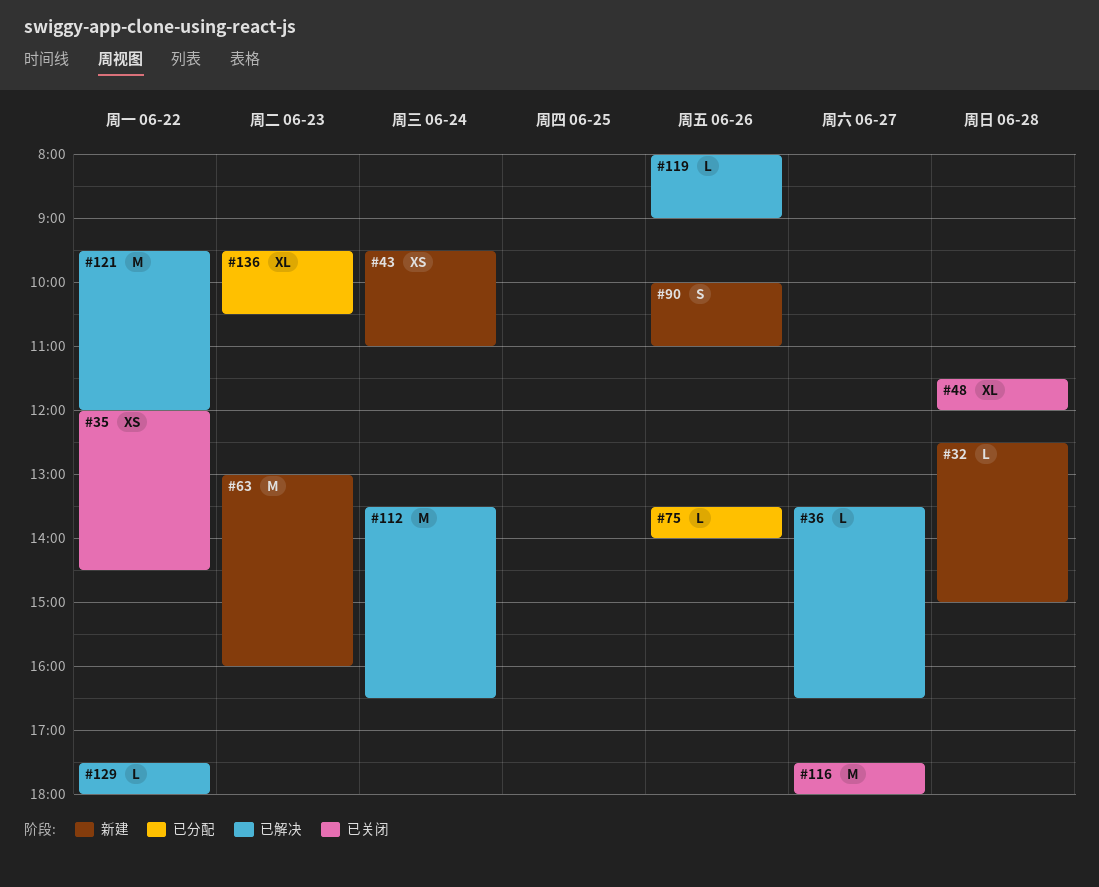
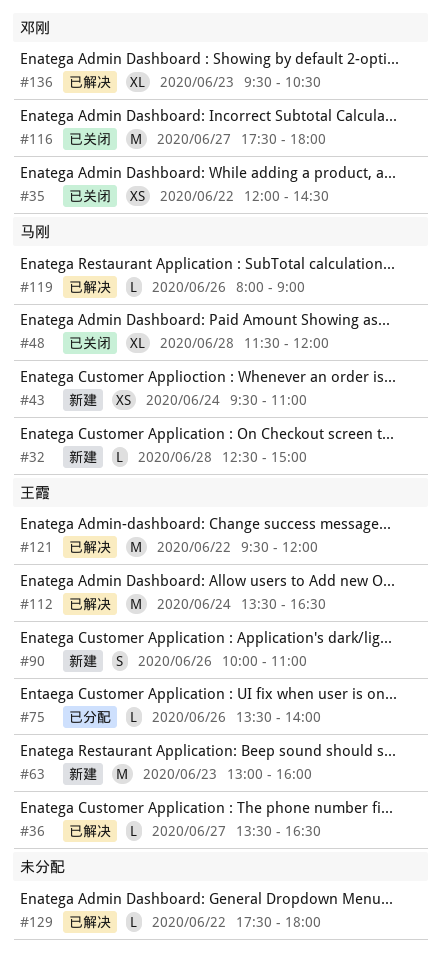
#136, status: 已分配 -> 已解决

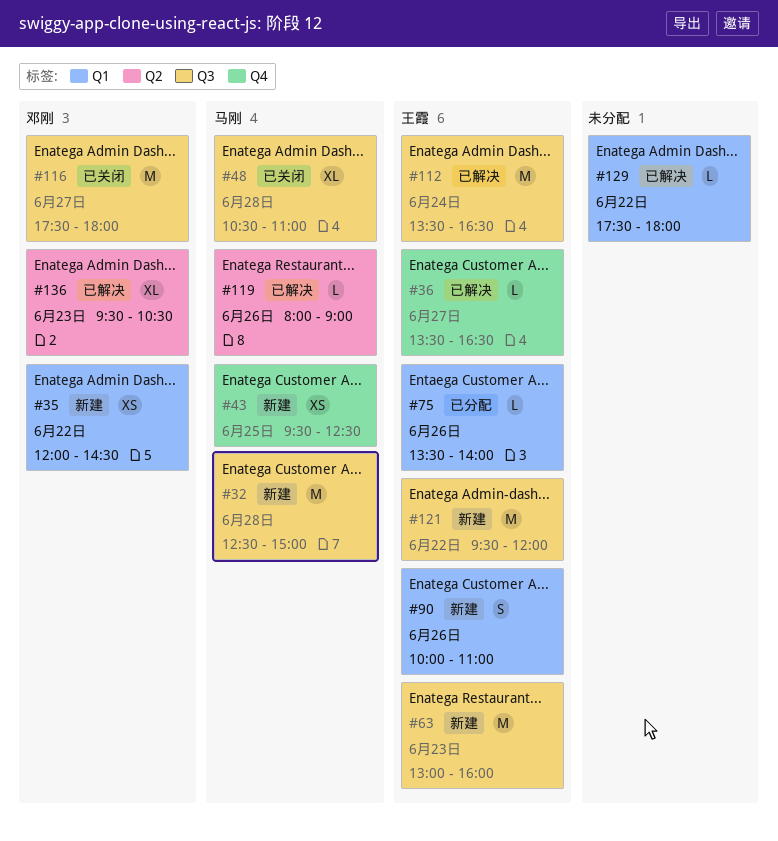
#32, estimate: L -> M
#35, status: 已关闭 -> 新建
#43, day: Jun 24 -> Jun 25
#43, ends: 11:00 -> 12:30
#48, begins: 11:30 -> 10:30
#48, ends: 12:00 -> 11:00
#121, status: 已解决 -> 新建

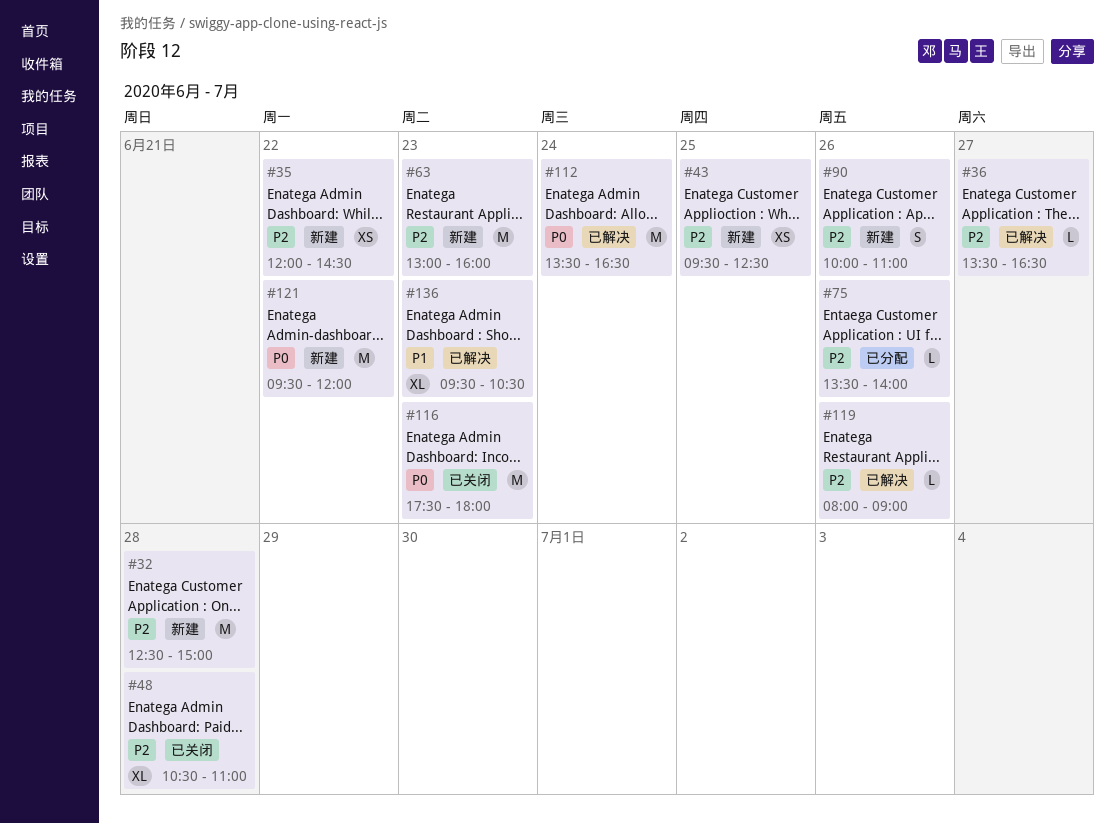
#116, day: Jun 27 -> Jun 23
#129: present -> none

